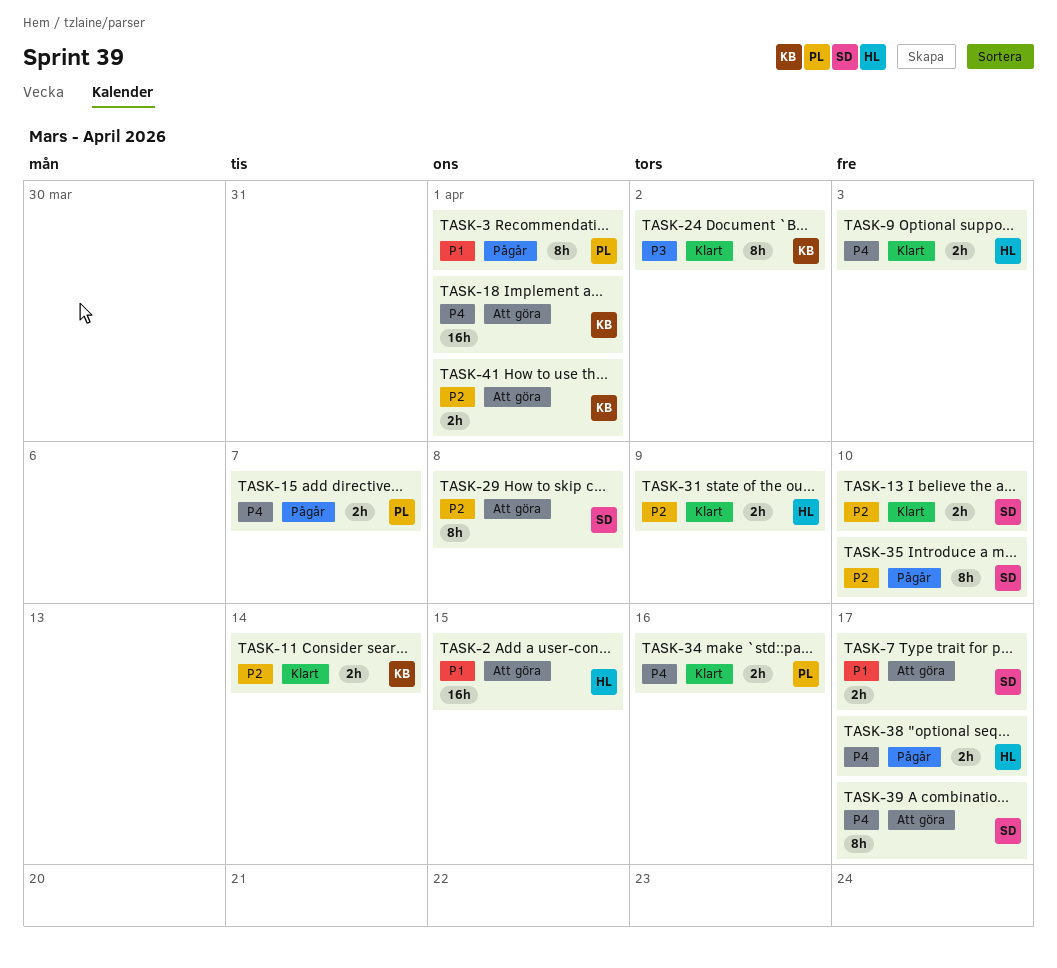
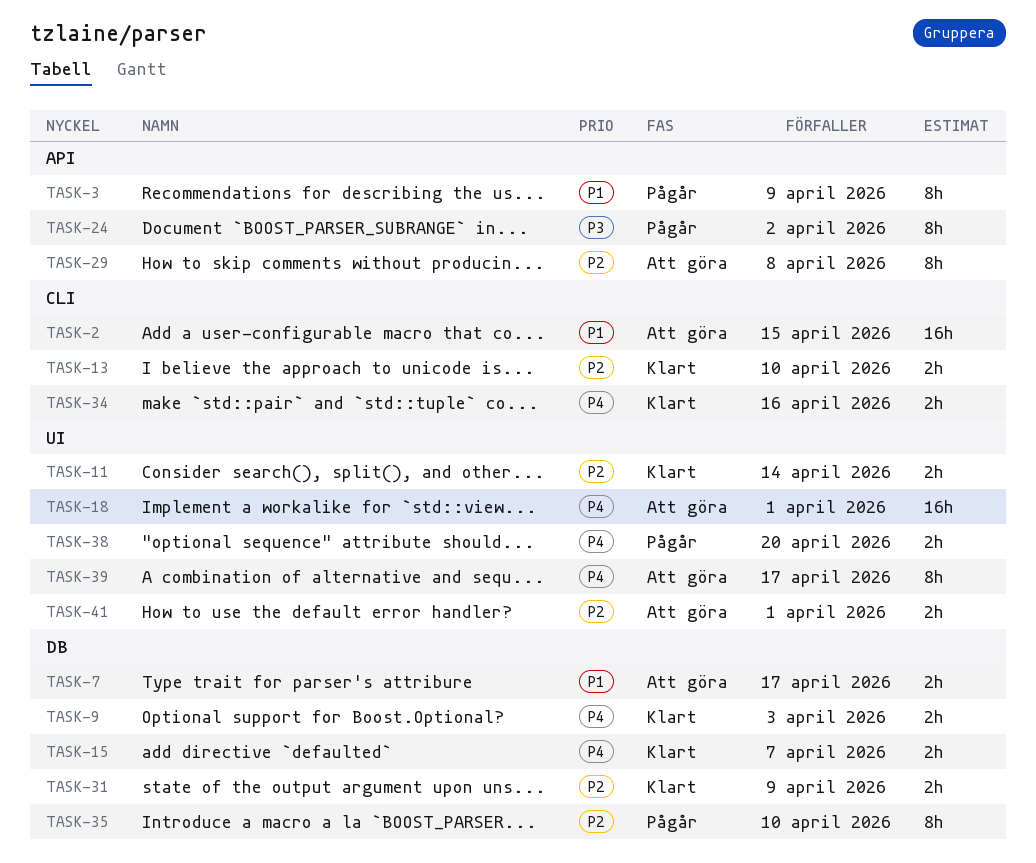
TASK-3, due: Apr 1 -> Apr 9
TASK-15, status: Pågår -> Klart
TASK-24, status: Klart -> Pågår
TASK-38, due: Apr 17 -> Apr 20

